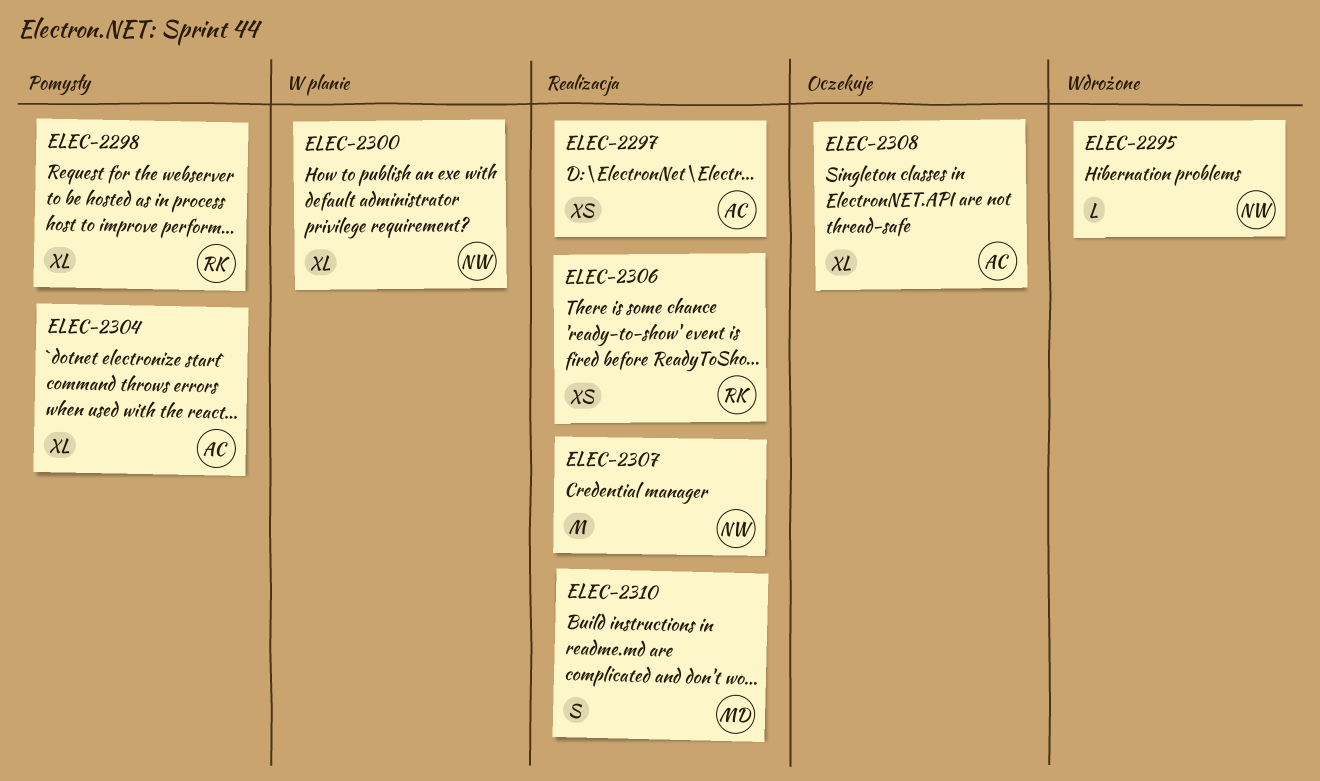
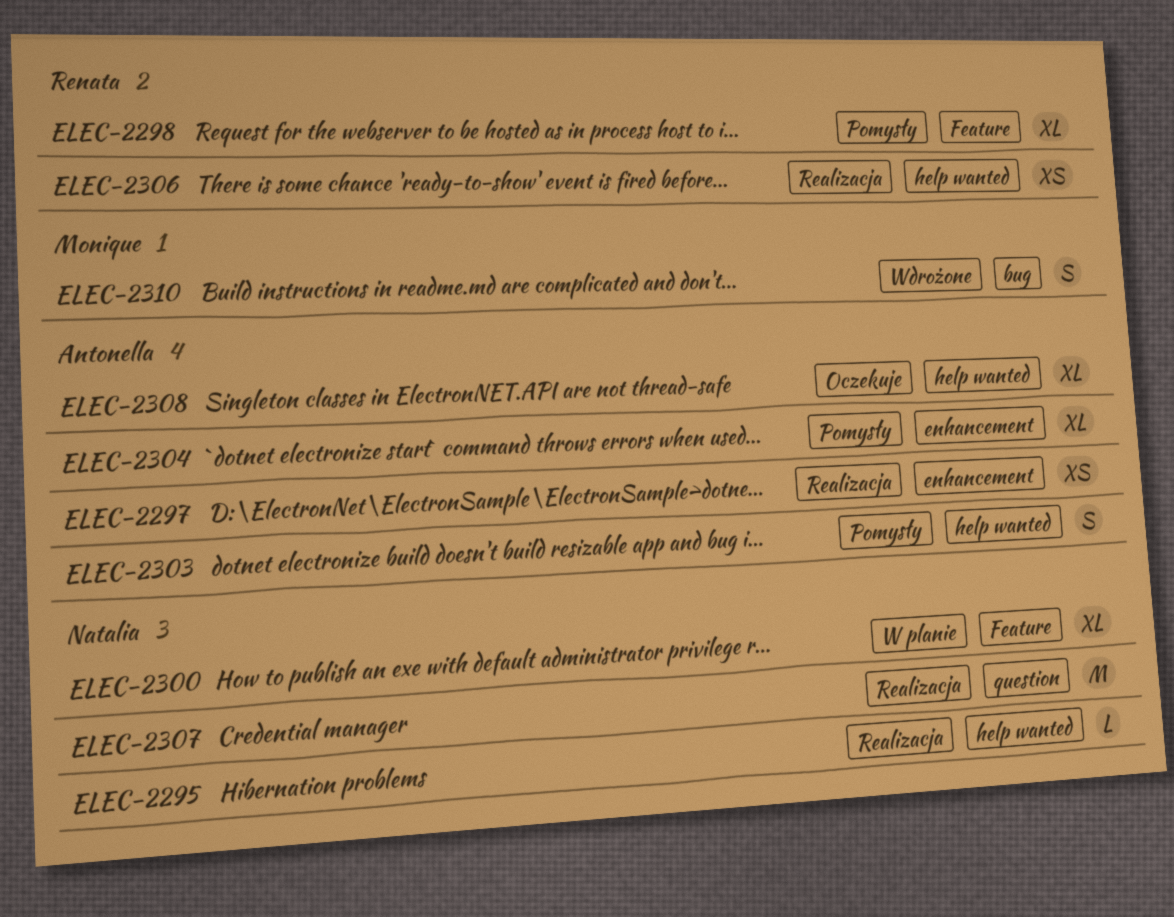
ELEC-2295, status: Wdrożone -> Realizacja
ELEC-2303: none -> present
ELEC-2310, status: Realizacja -> Wdrożone

